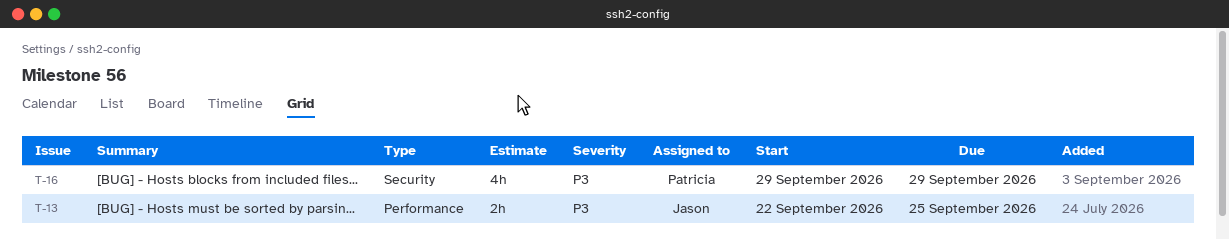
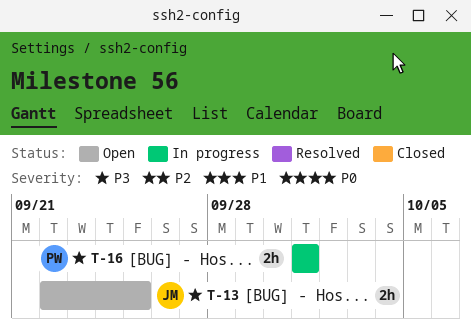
T-16, estimate: 4h -> 2h
T-16, start: Sep 29 -> Oct 1
T-16, due: Sep 29 -> Oct 1

